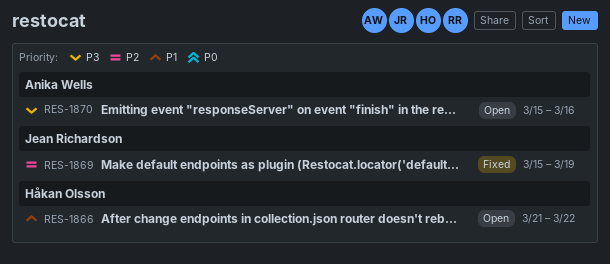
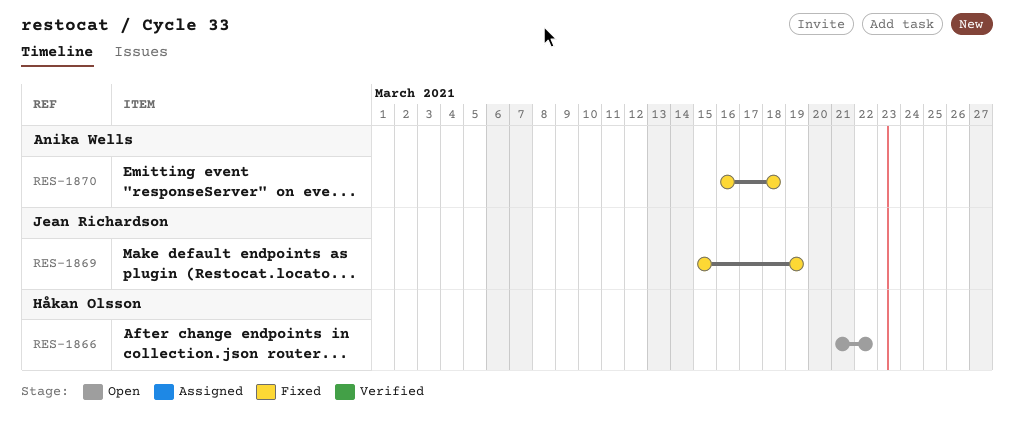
RES-1870, status: Open -> Fixed
RES-1870, start: Mar 15 -> Mar 16
RES-1870, due: Mar 16 -> Mar 18

